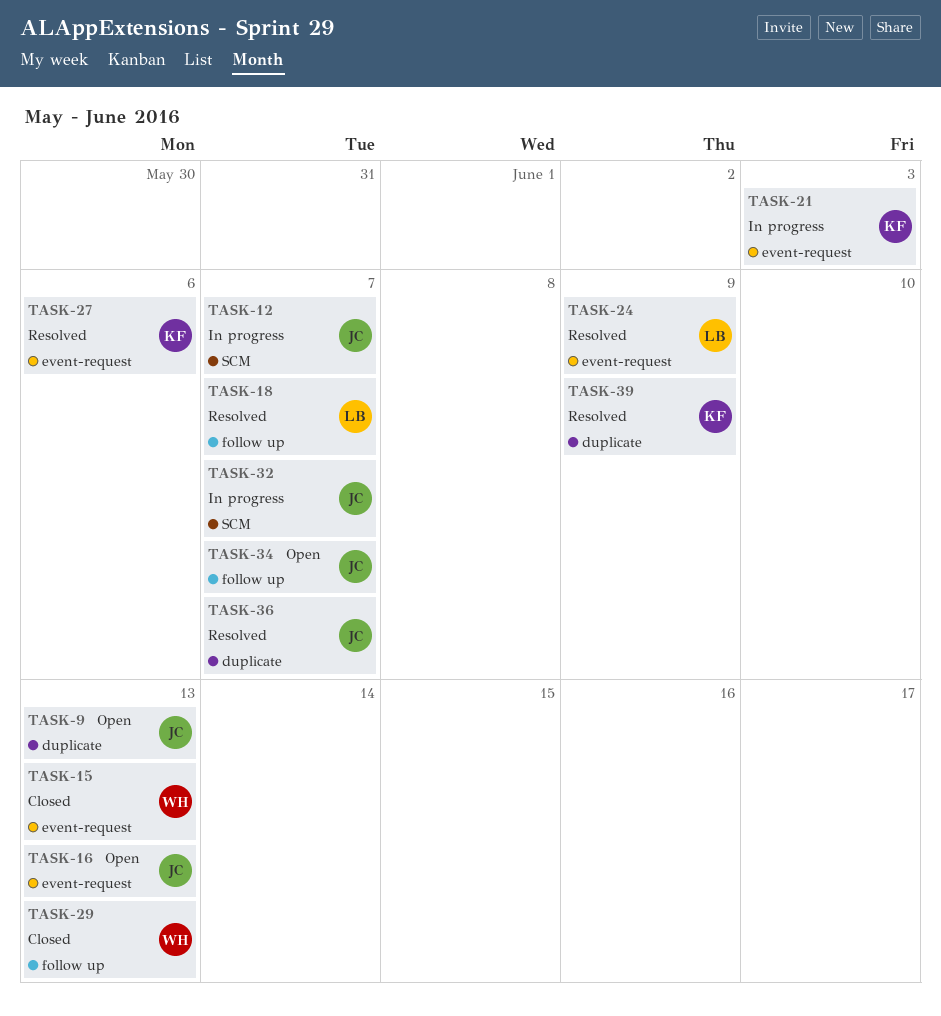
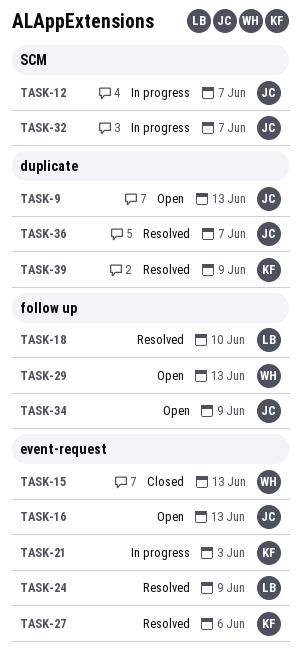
TASK-18, due: Jun 7 -> Jun 10
TASK-29, status: Closed -> Open
TASK-34, due: Jun 7 -> Jun 9

